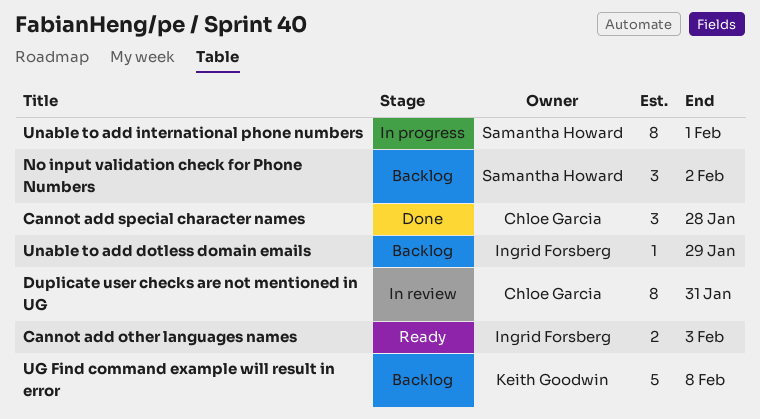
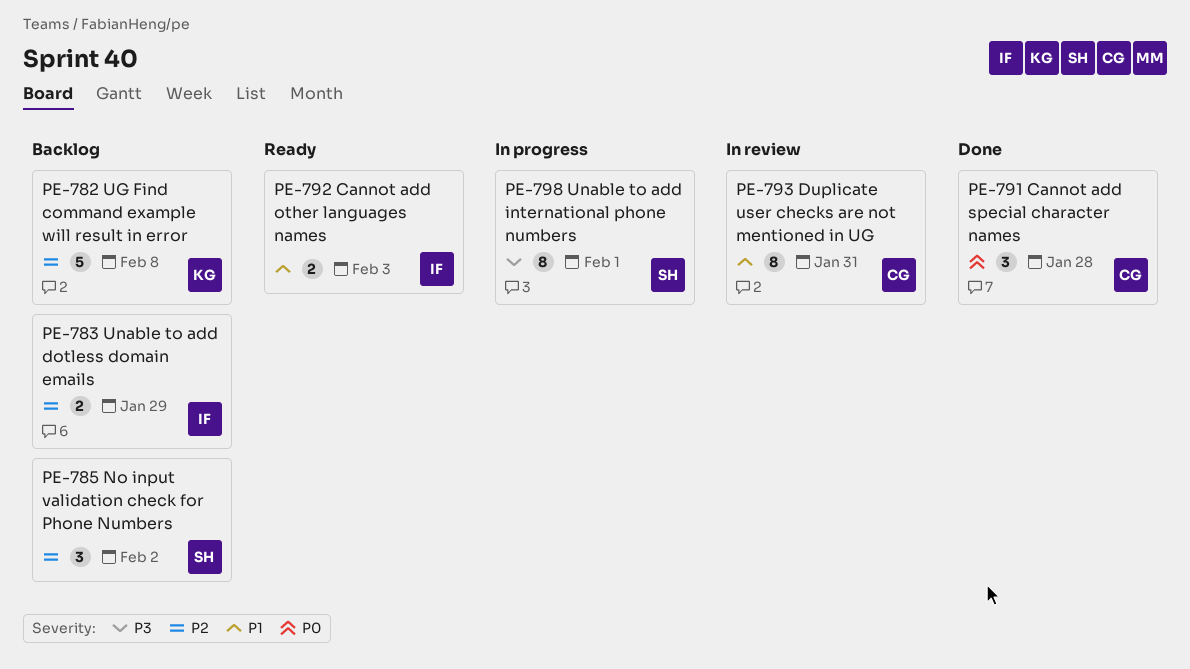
Unable to add dotless domain emails, estimate: 1 -> 2

